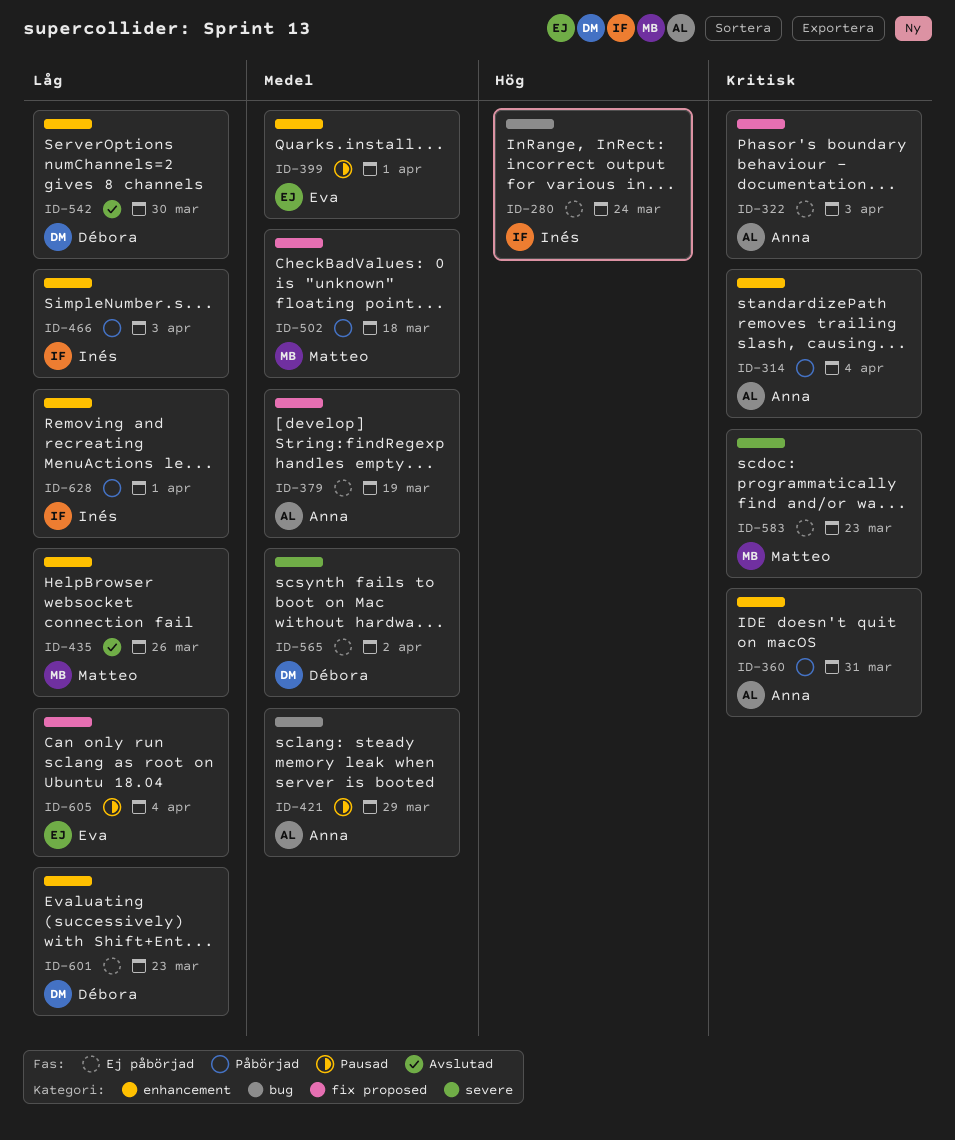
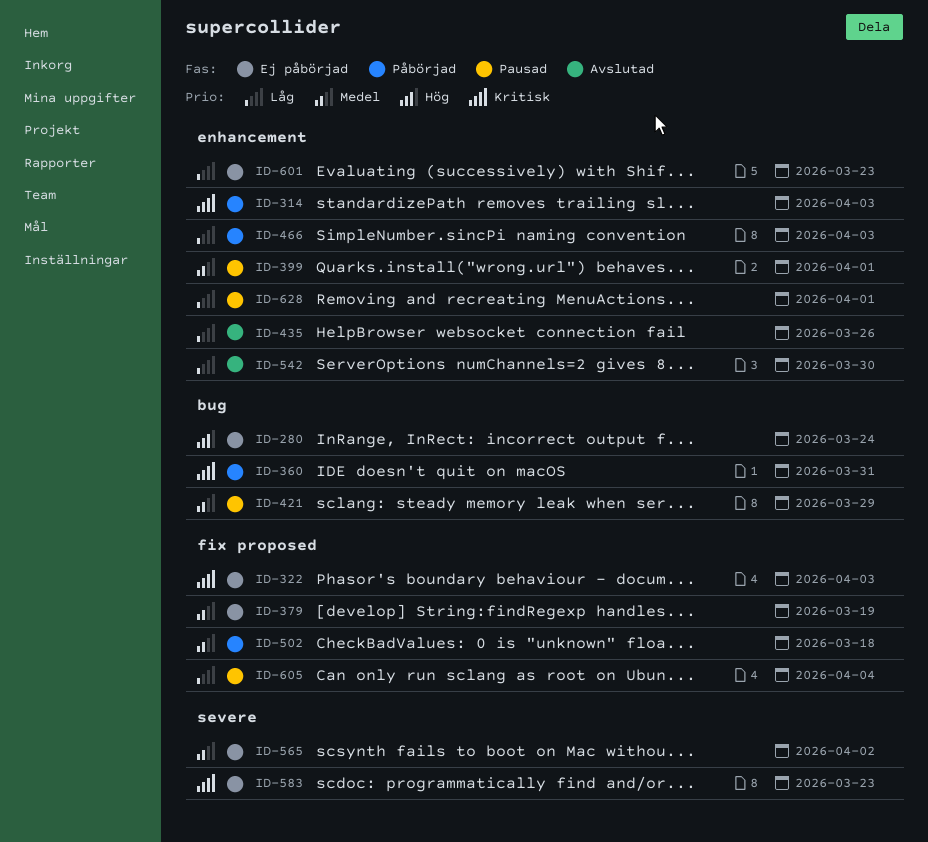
ID-314, due: Apr 4 -> Apr 3
ID-360, label: enhancement -> bug
ID-628, status: Påbörjad -> Pausad

